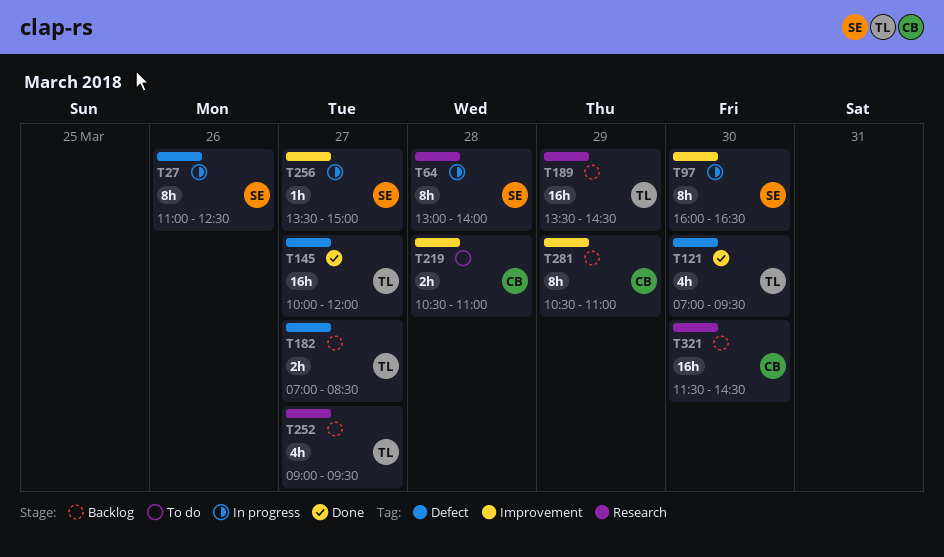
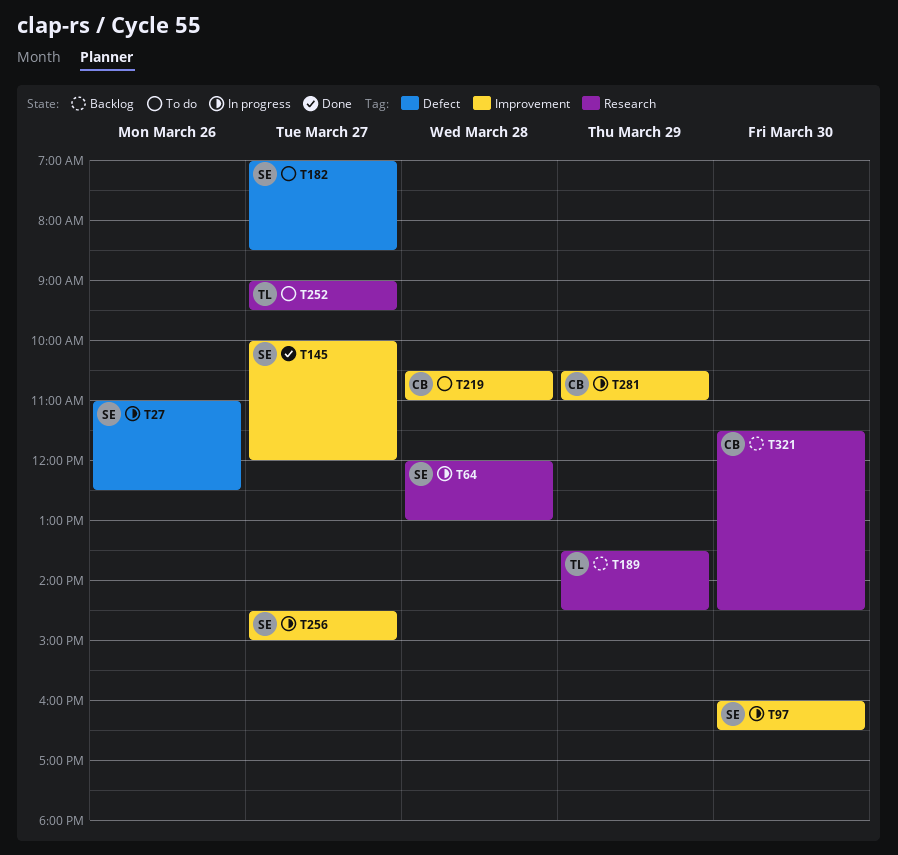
T64, begins: 13:00 -> 12:00
T64, ends: 14:00 -> 13:00
T121: present -> none
T145, owner: TL -> SE
T145, label: Defect -> Improvement
T182, status: Backlog -> To do
T182, owner: TL -> SE
T252, status: Backlog -> To do
T256, begins: 13:30 -> 14:30
T281, status: Backlog -> In progress

